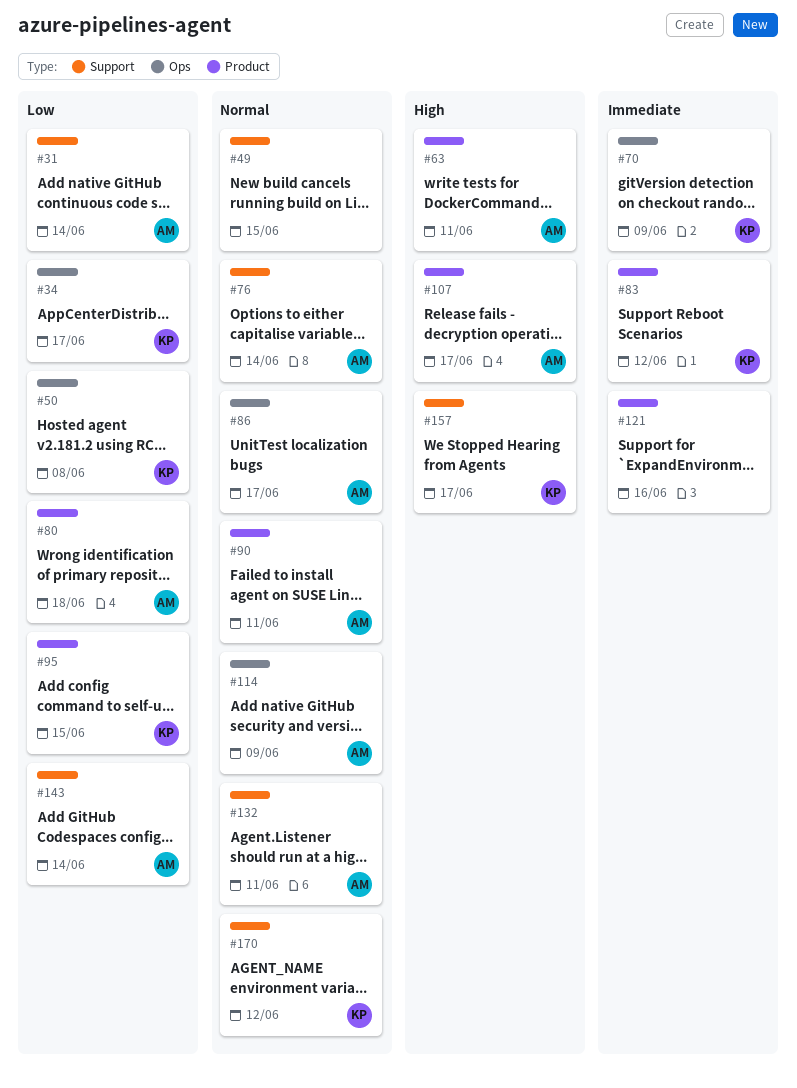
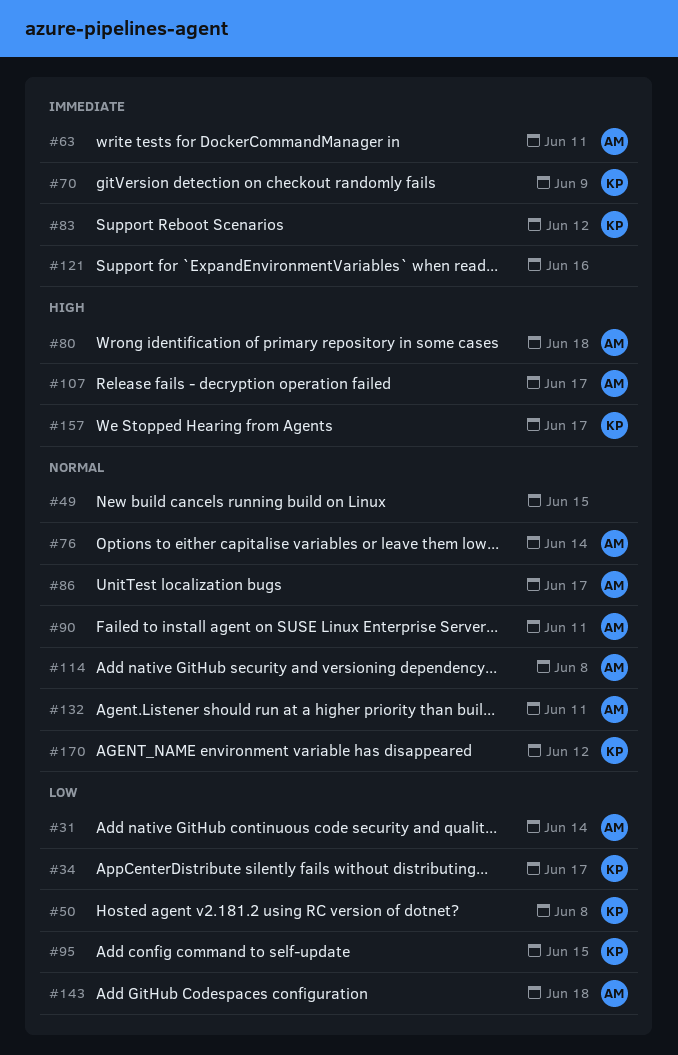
#63, priority: High -> Immediate
#80, priority: Low -> High
#114, due: Jun 9 -> Jun 8
#143, due: Jun 14 -> Jun 18

